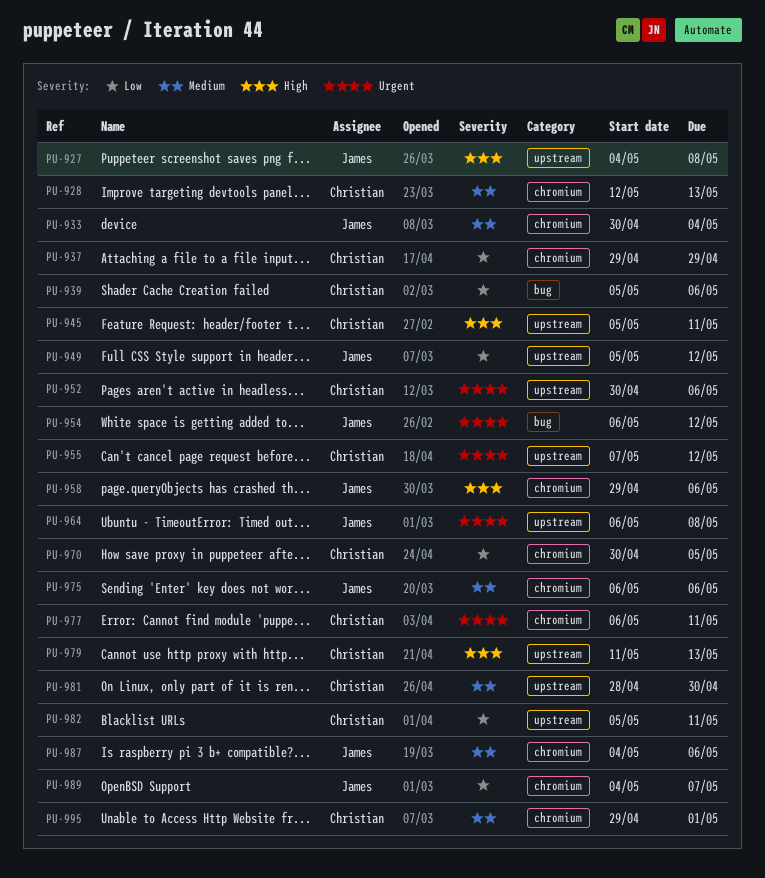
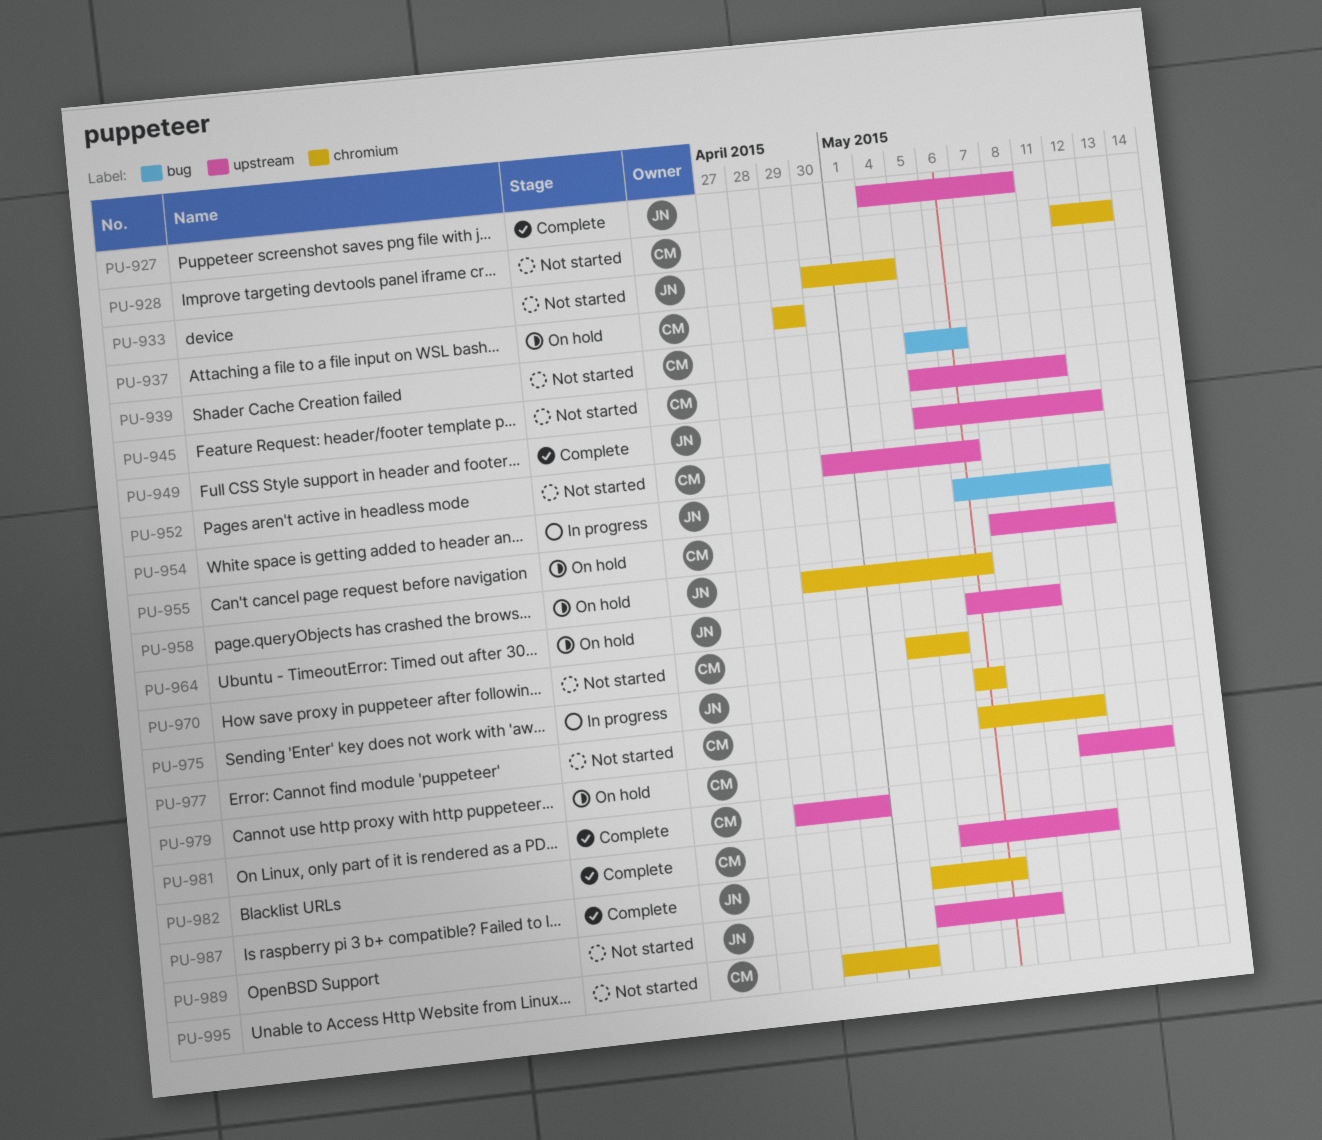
PU-970, start: Apr 30 -> May 4
PU-989, label: chromium -> upstream

